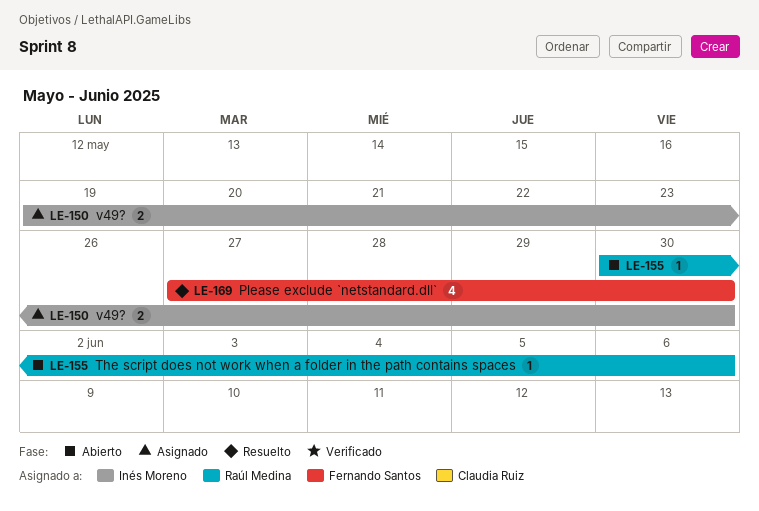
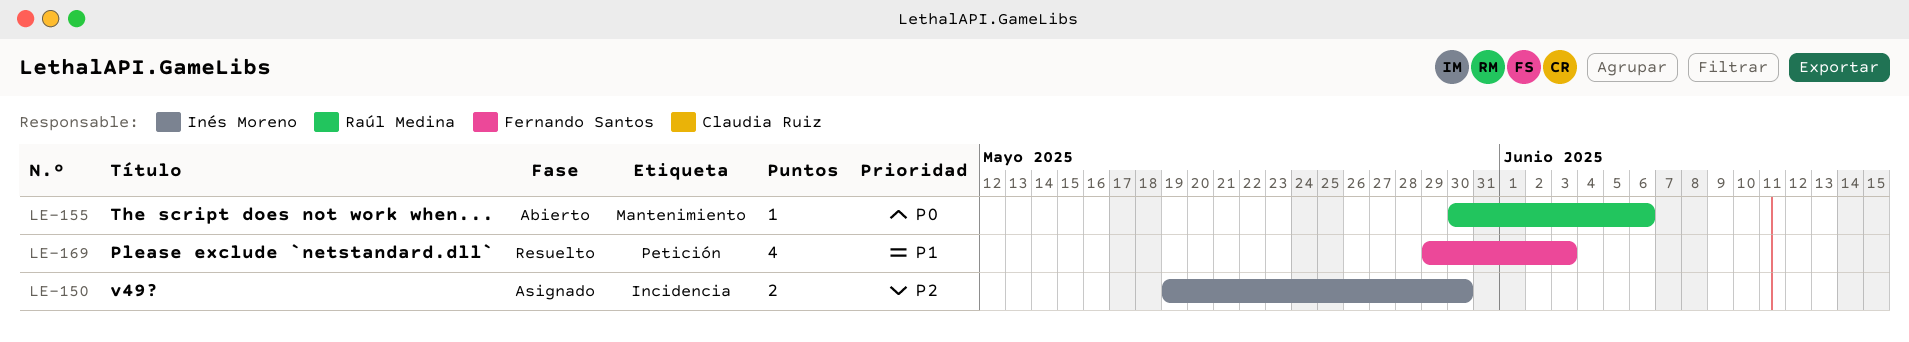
LE-169, start: May 27 -> May 29
LE-169, due: May 30 -> Jun 3

